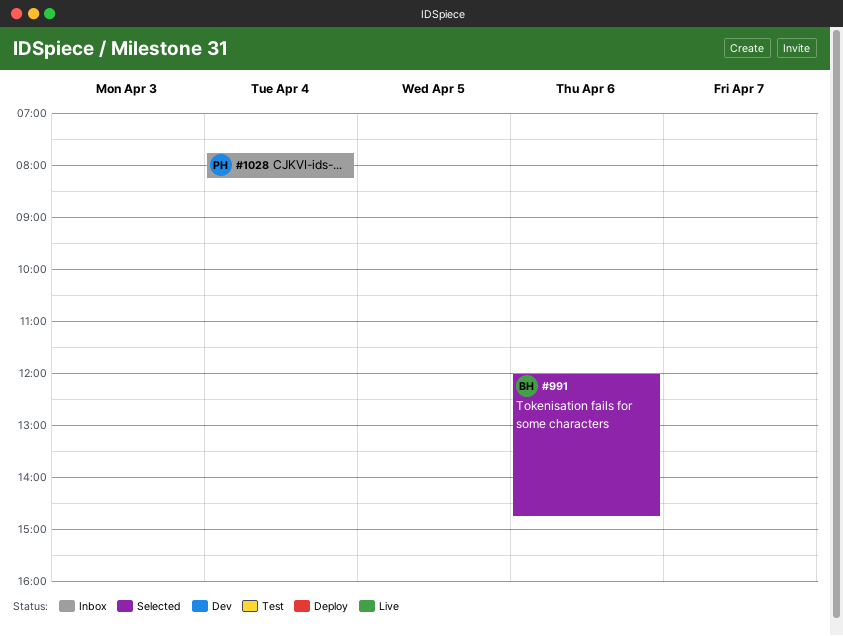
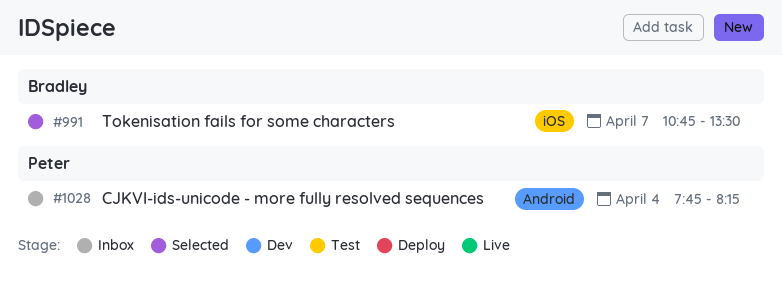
#991, day: Apr 6 -> Apr 7
#991, begins: 12:00 -> 10:45
#991, ends: 14:45 -> 13:30

